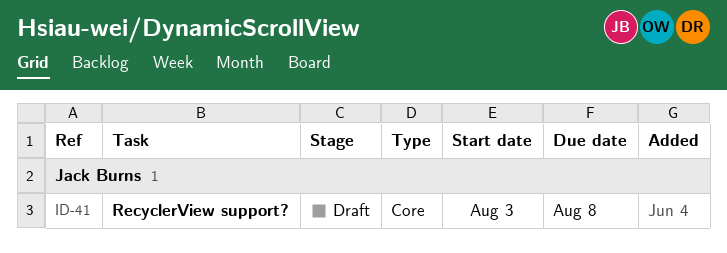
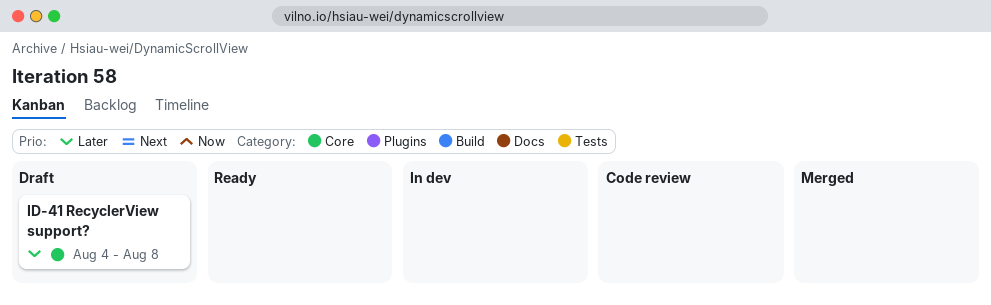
ID-41, start: Aug 3 -> Aug 4

